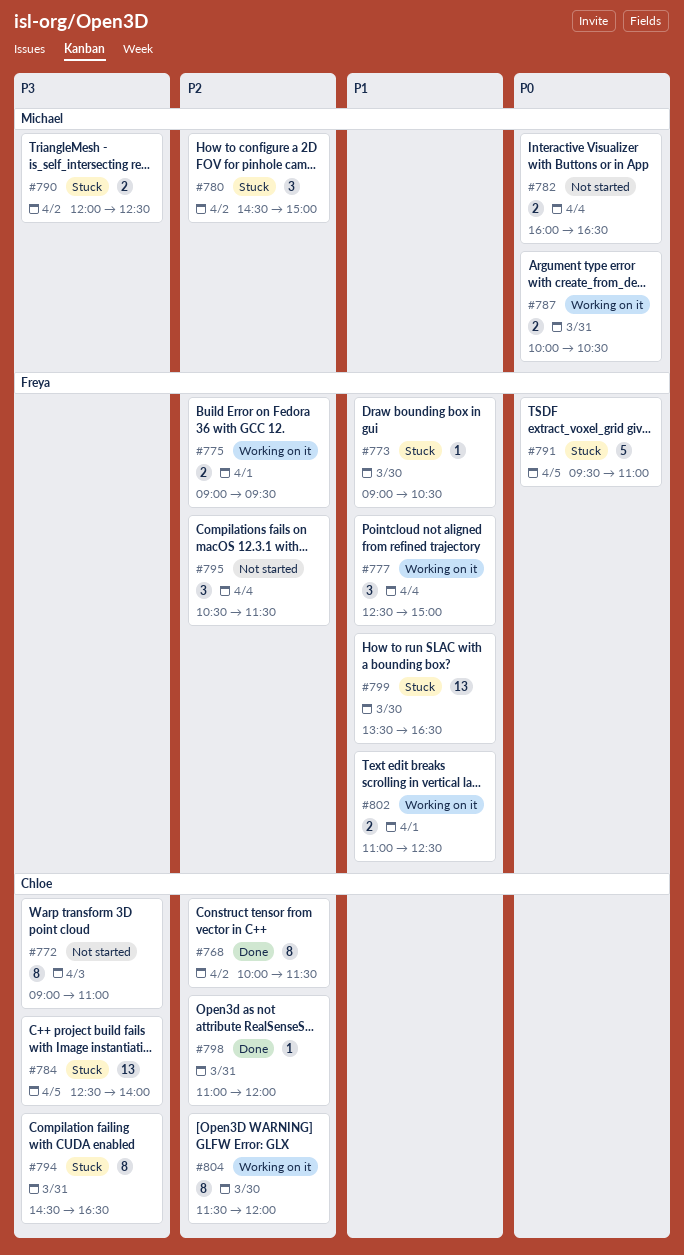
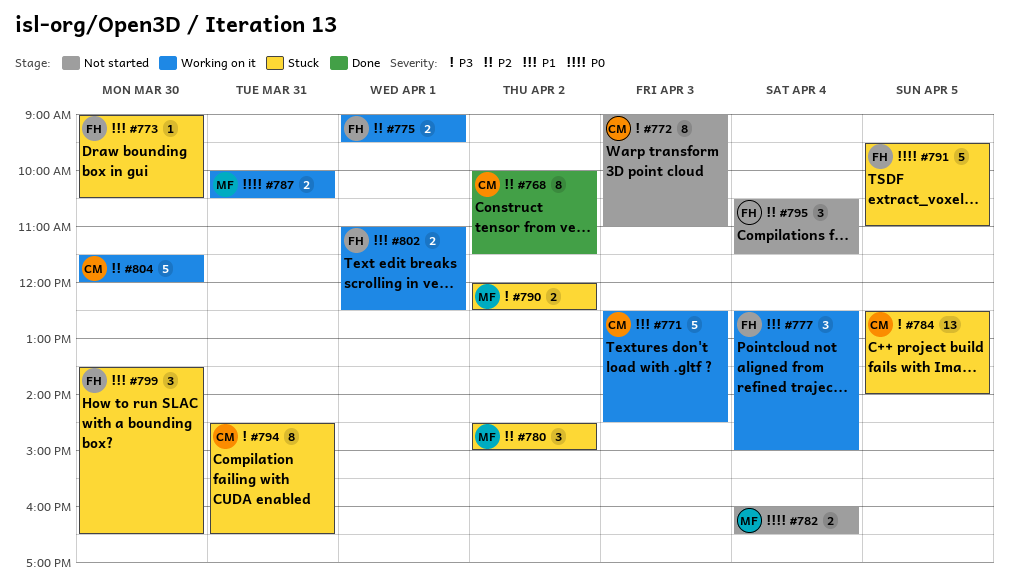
#771: none -> present
#798: present -> none
#799, estimate: 13 -> 3
#804, estimate: 8 -> 5

